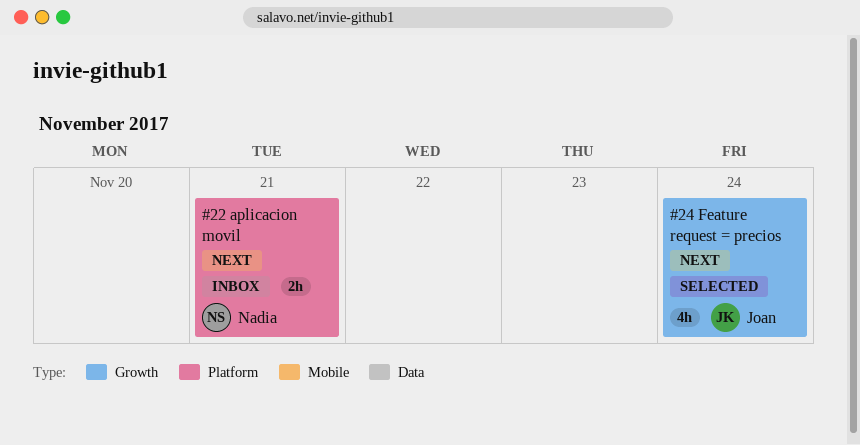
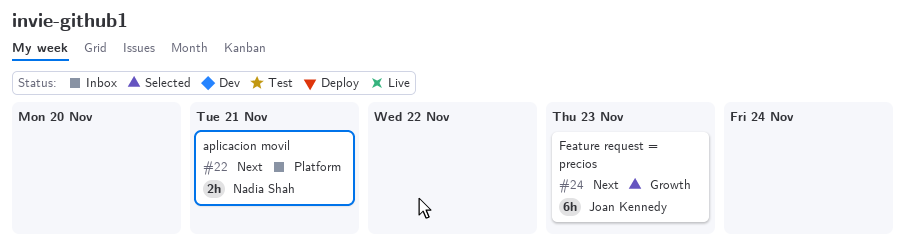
#24, estimate: 4h -> 6h
#24, due: Nov 24 -> Nov 23

